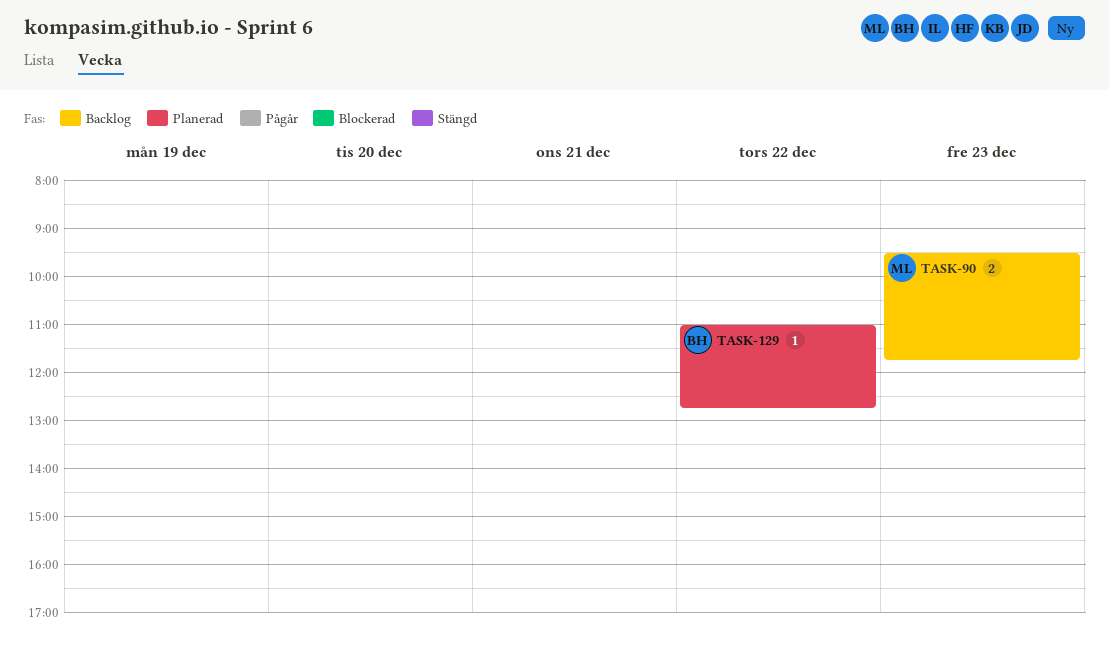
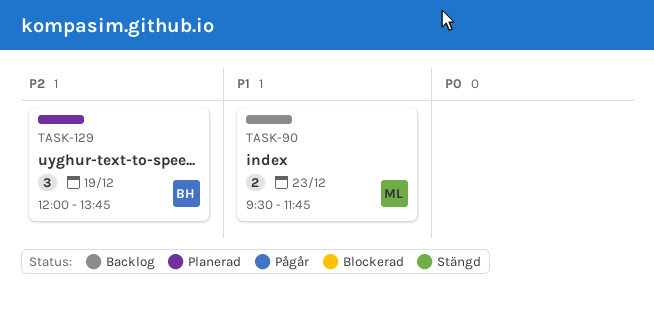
TASK-129, estimate: 1 -> 3
TASK-129, day: Dec 22 -> Dec 19
TASK-129, begins: 11:00 -> 12:00
TASK-129, ends: 12:45 -> 13:45

